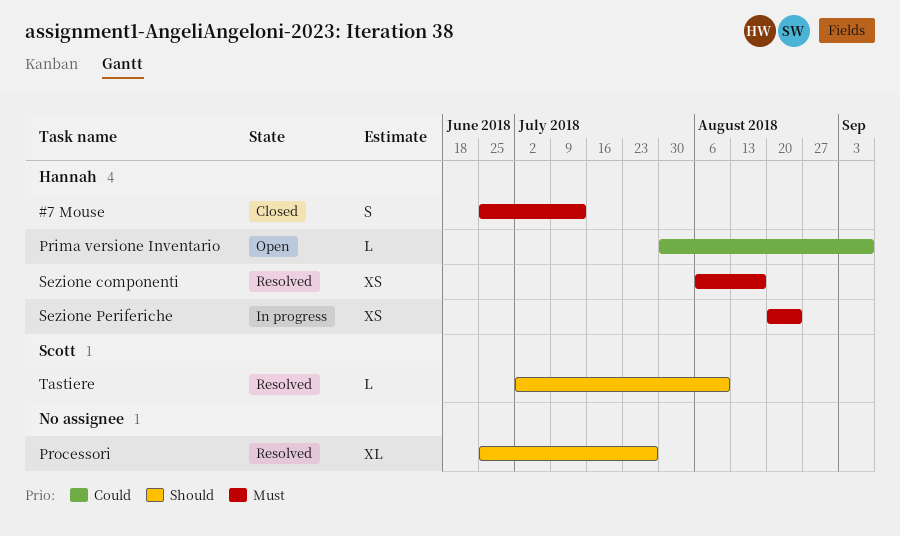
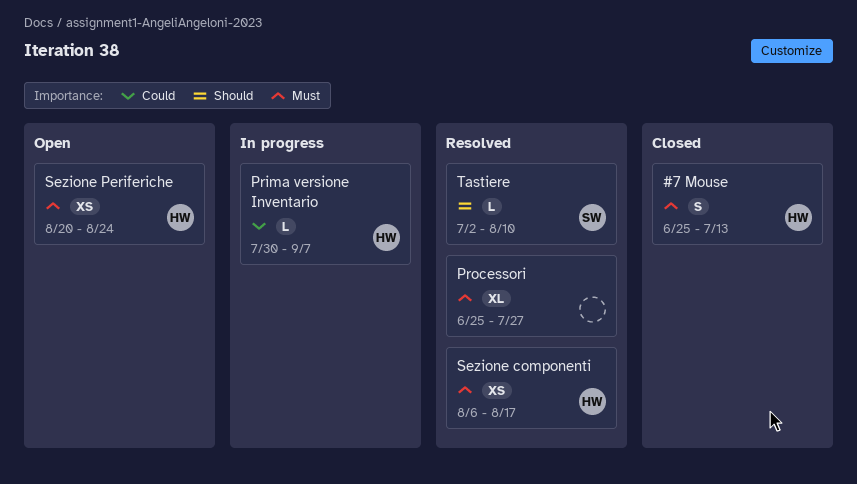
Prima versione Inventario, status: Open -> In progress
Processori, priority: Should -> Must
Sezione Periferiche, status: In progress -> Open

